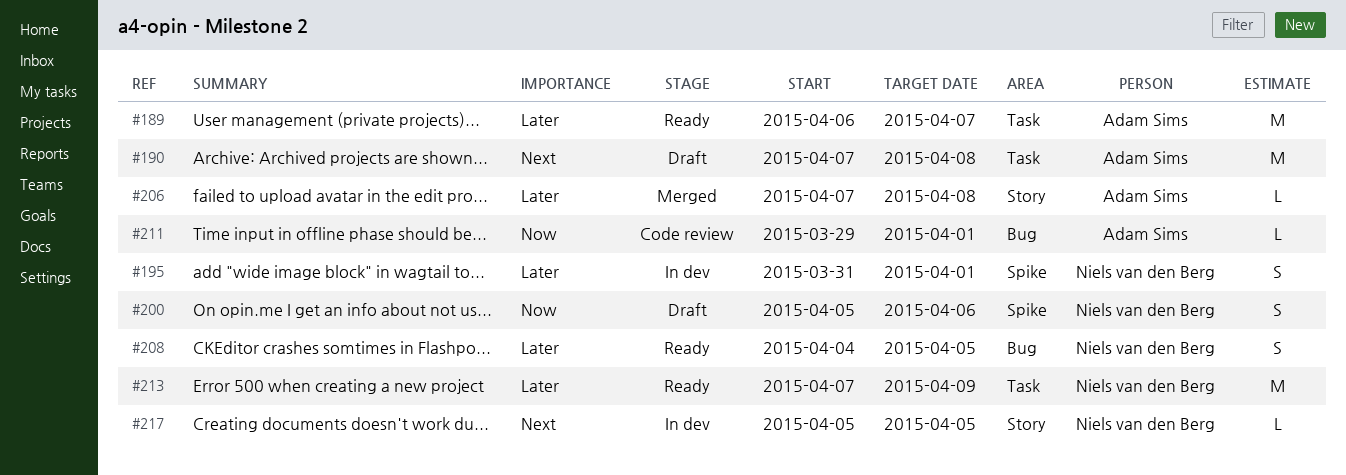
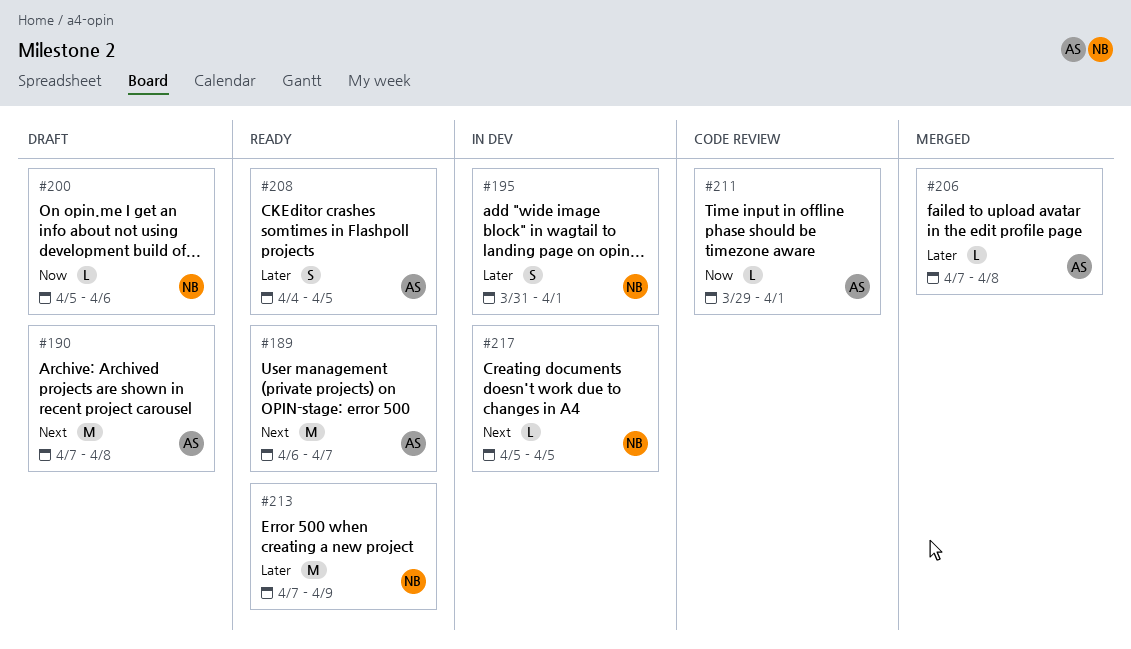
#189, priority: Later -> Next
#200, estimate: S -> L
#208, owner: Niels van den Berg -> Adam Sims

